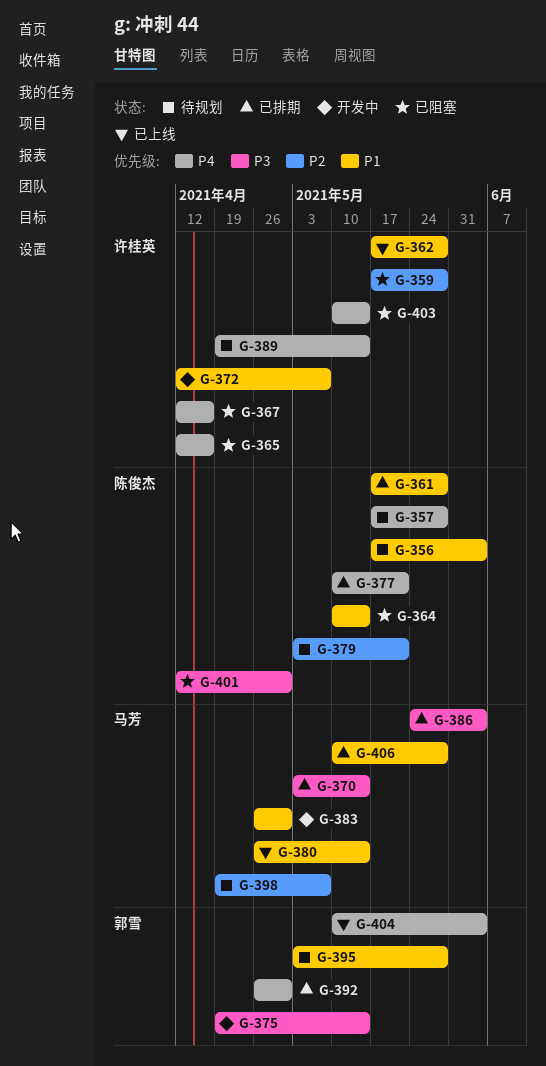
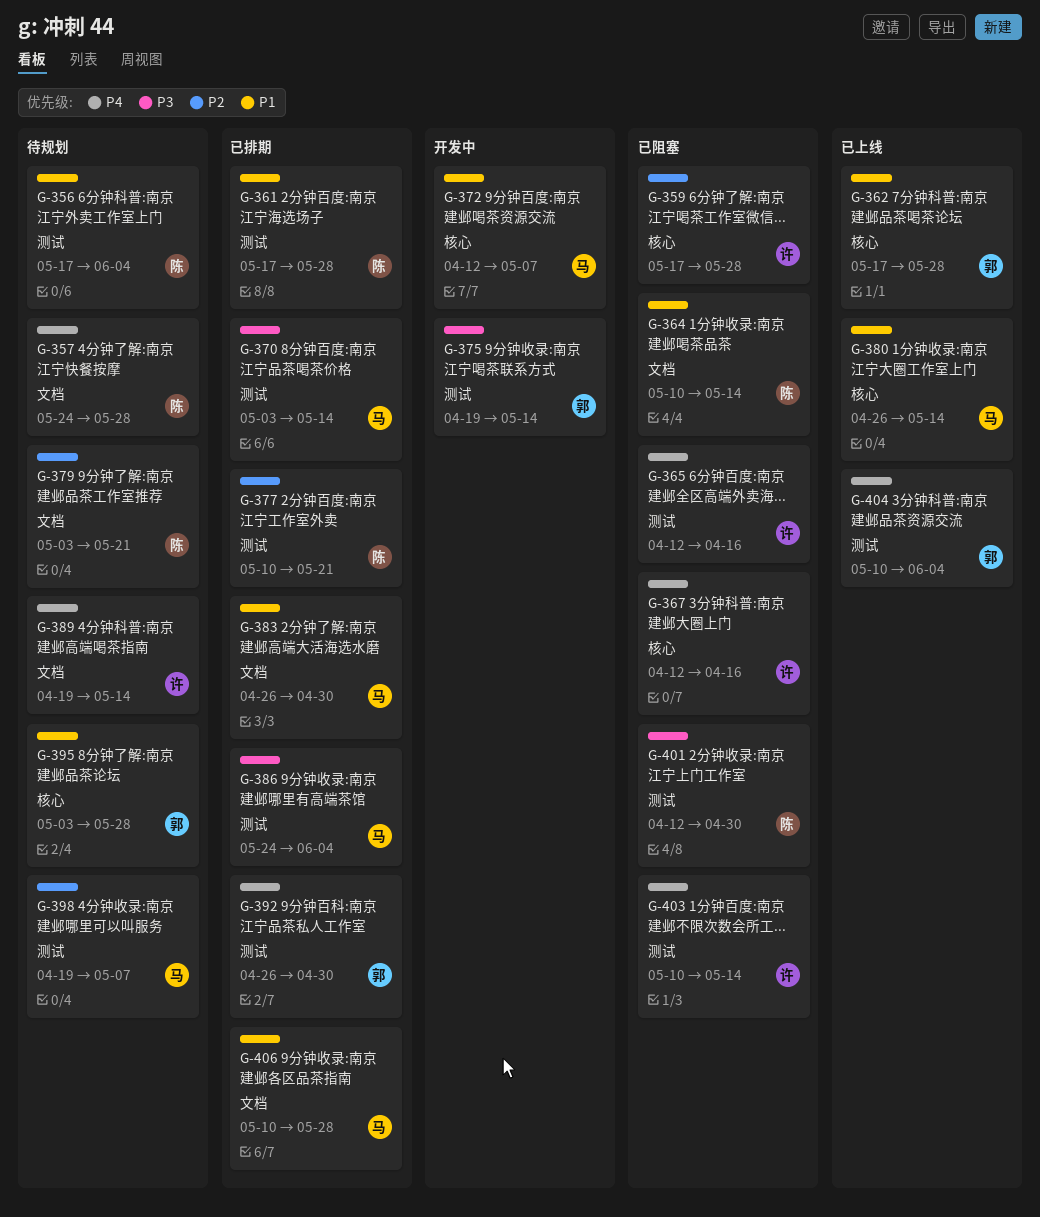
G-357, start: May 17 -> May 24
G-362, owner: 许桂英 -> 郭雪
G-372, owner: 许桂英 -> 马芳
G-377, priority: P4 -> P2
G-383, status: 开发中 -> 已排期

